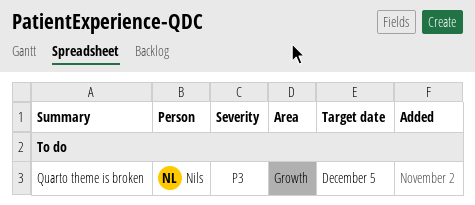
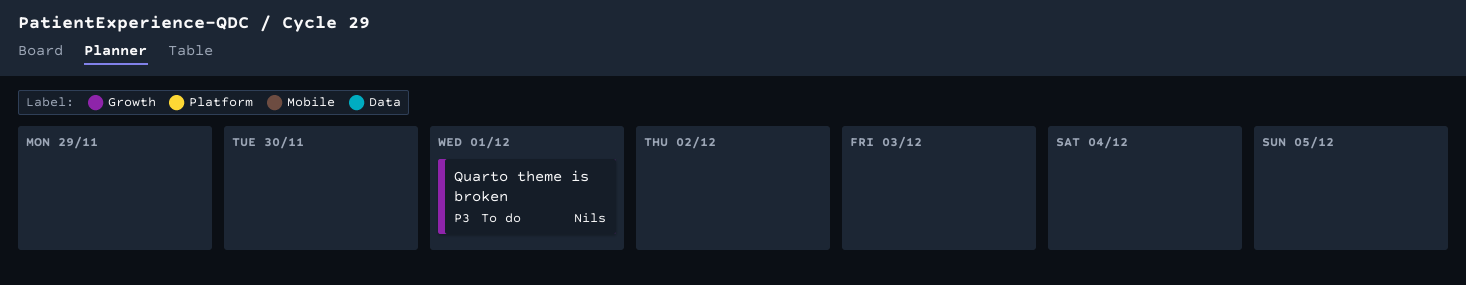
Quarto theme is broken, due: Dec 5 -> Dec 1

